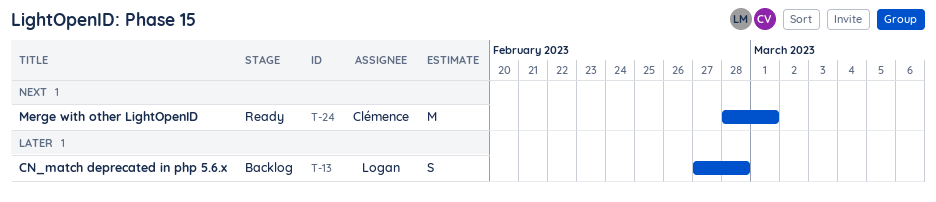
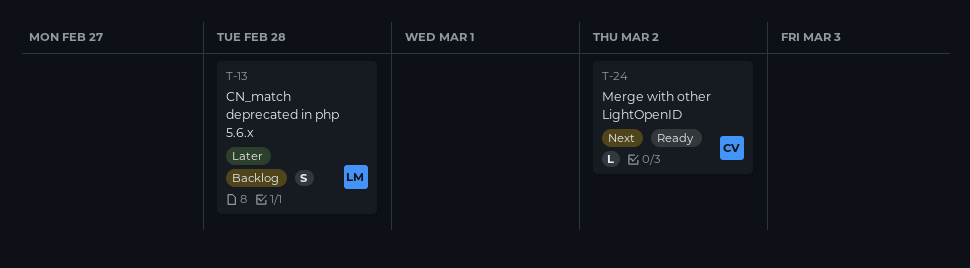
T-24, estimate: M -> L
T-24, due: Mar 1 -> Mar 2

